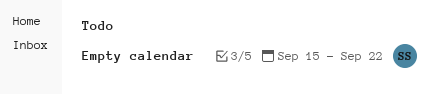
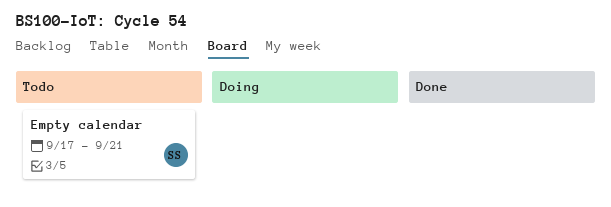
Empty calendar, start: Sep 15 -> Sep 17
Empty calendar, due: Sep 22 -> Sep 21

